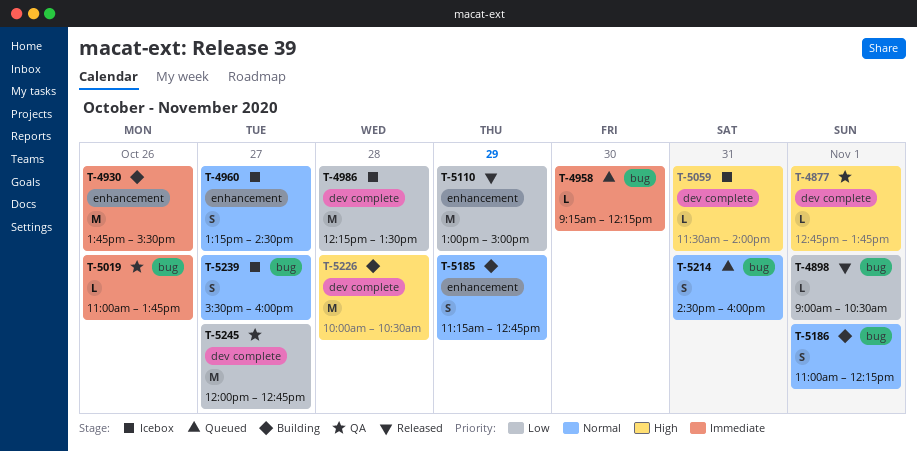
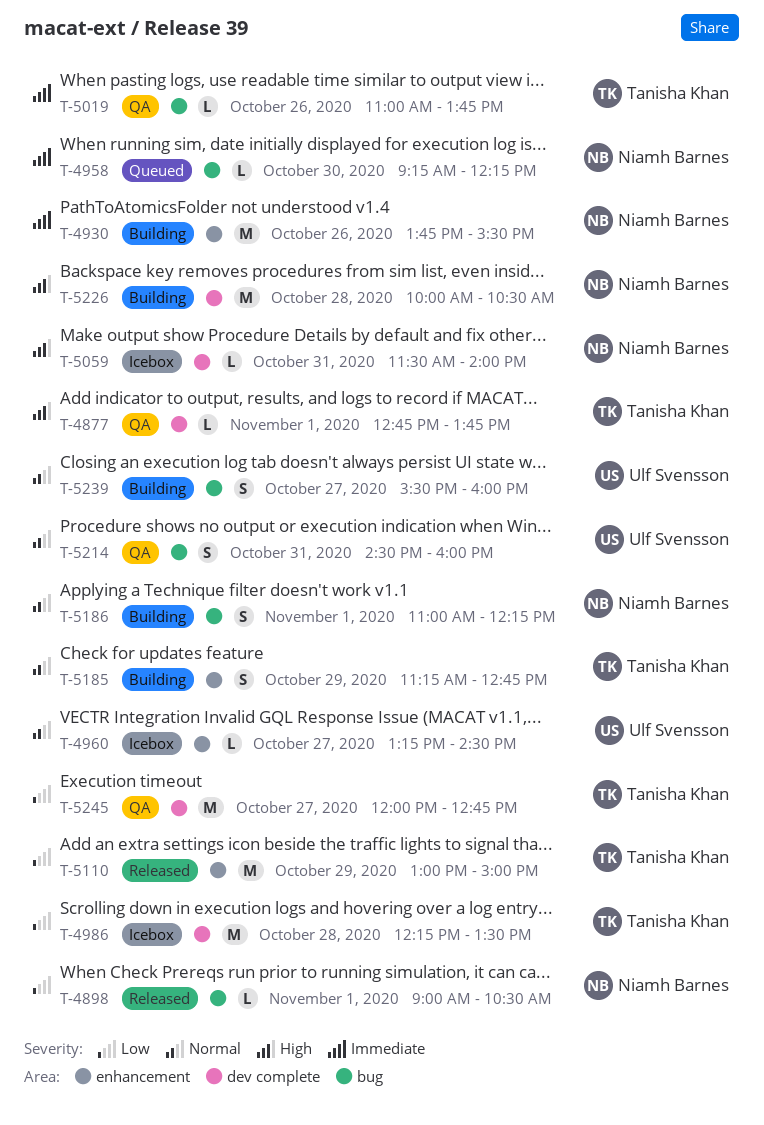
T-4960, estimate: S -> L
T-5214, status: Queued -> QA
T-5239, status: Icebox -> Building

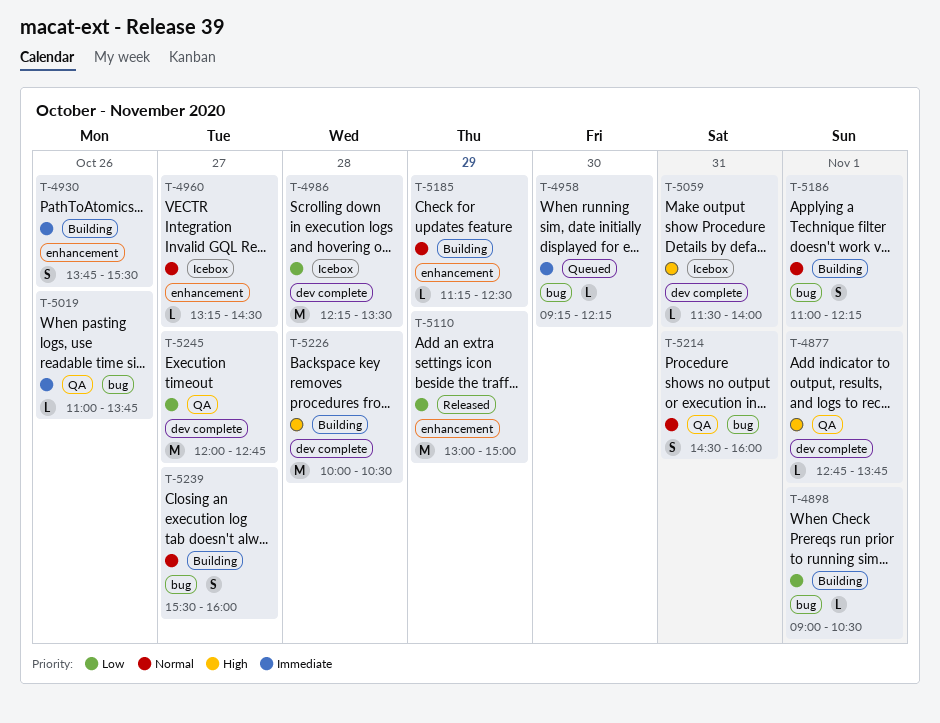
T-4898, status: Released -> Building
T-4930, estimate: M -> S
T-5185, estimate: S -> L
T-5185, ends: 12:45 -> 12:30

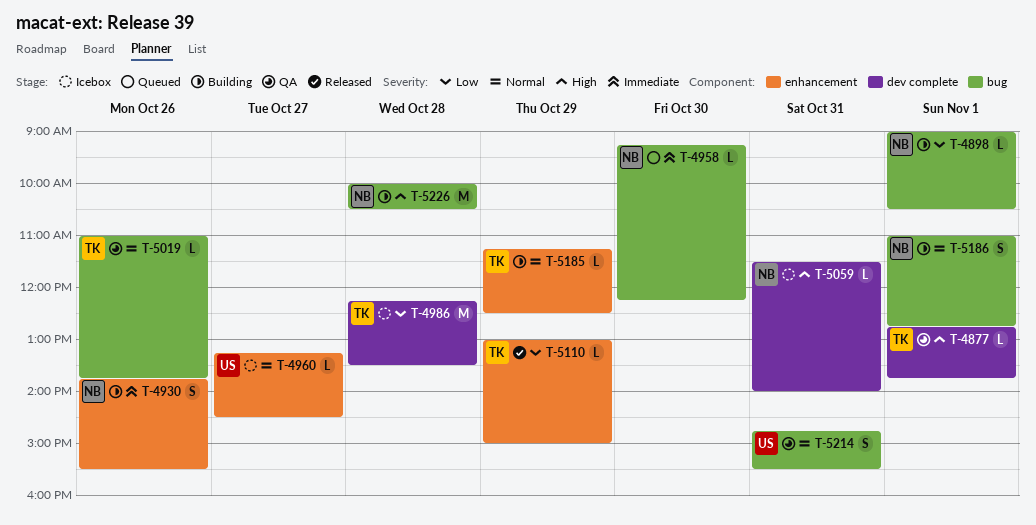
T-5019, priority: Immediate -> Normal
T-5110, estimate: M -> L
T-5186, ends: 12:15 -> 12:45
T-5214, begins: 14:30 -> 14:45
T-5214, ends: 16:00 -> 15:30
T-5226, label: dev complete -> bug
T-5239: present -> none
T-5245: present -> none

